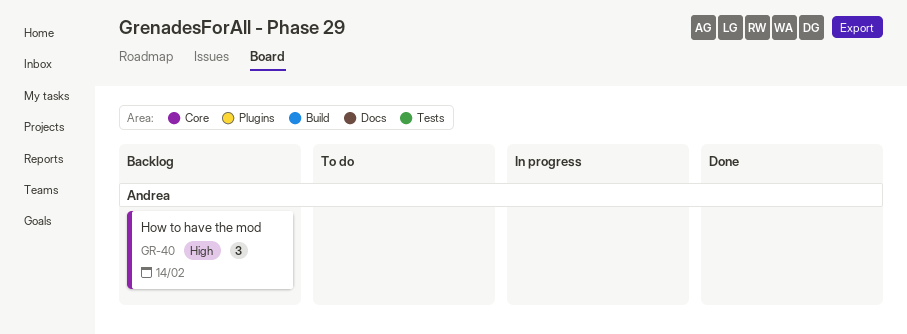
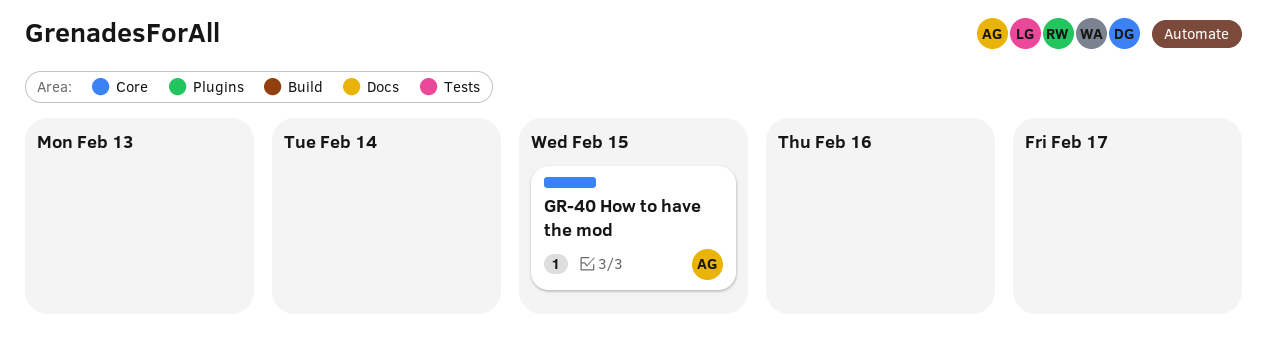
GR-40, estimate: 3 -> 1
GR-40, due: Feb 14 -> Feb 15

